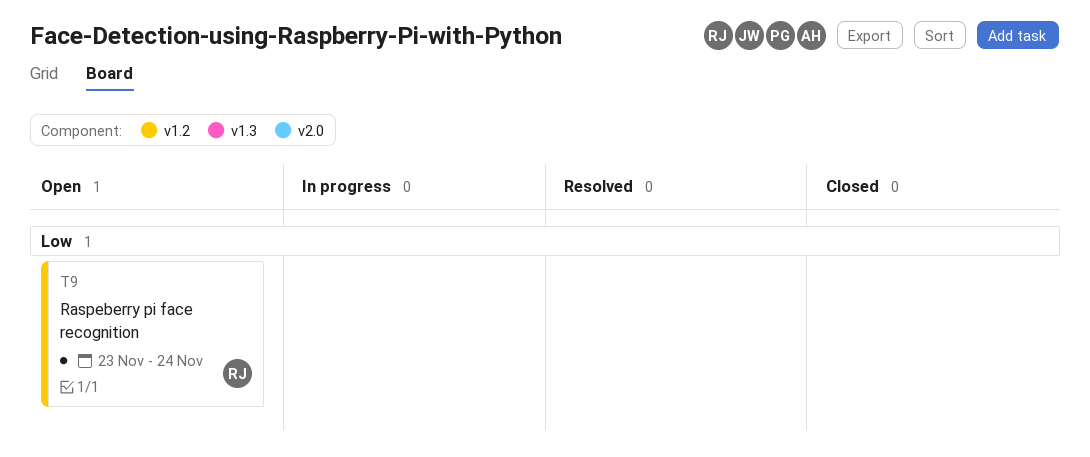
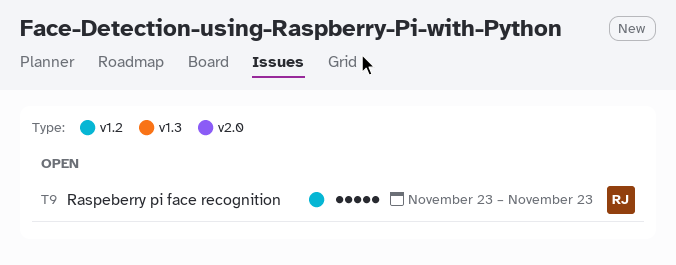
T9, estimate: 1 -> 5
T9, due: Nov 24 -> Nov 23

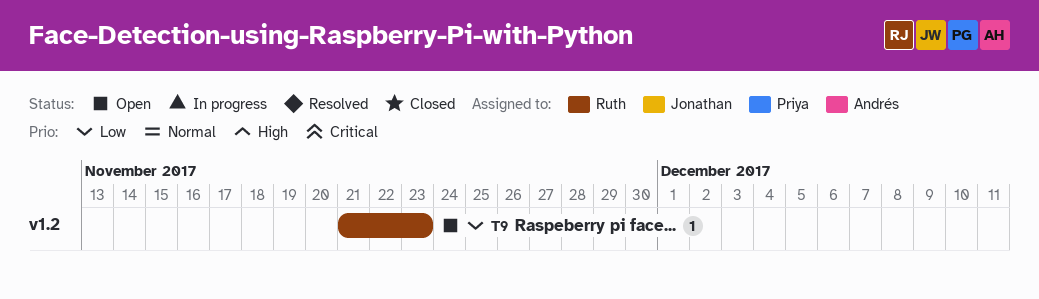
T9, estimate: 5 -> 1
T9, start: Nov 23 -> Nov 21

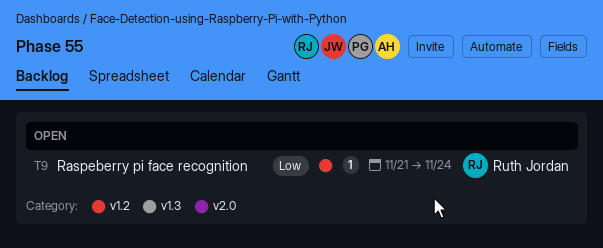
T9, due: Nov 23 -> Nov 24

